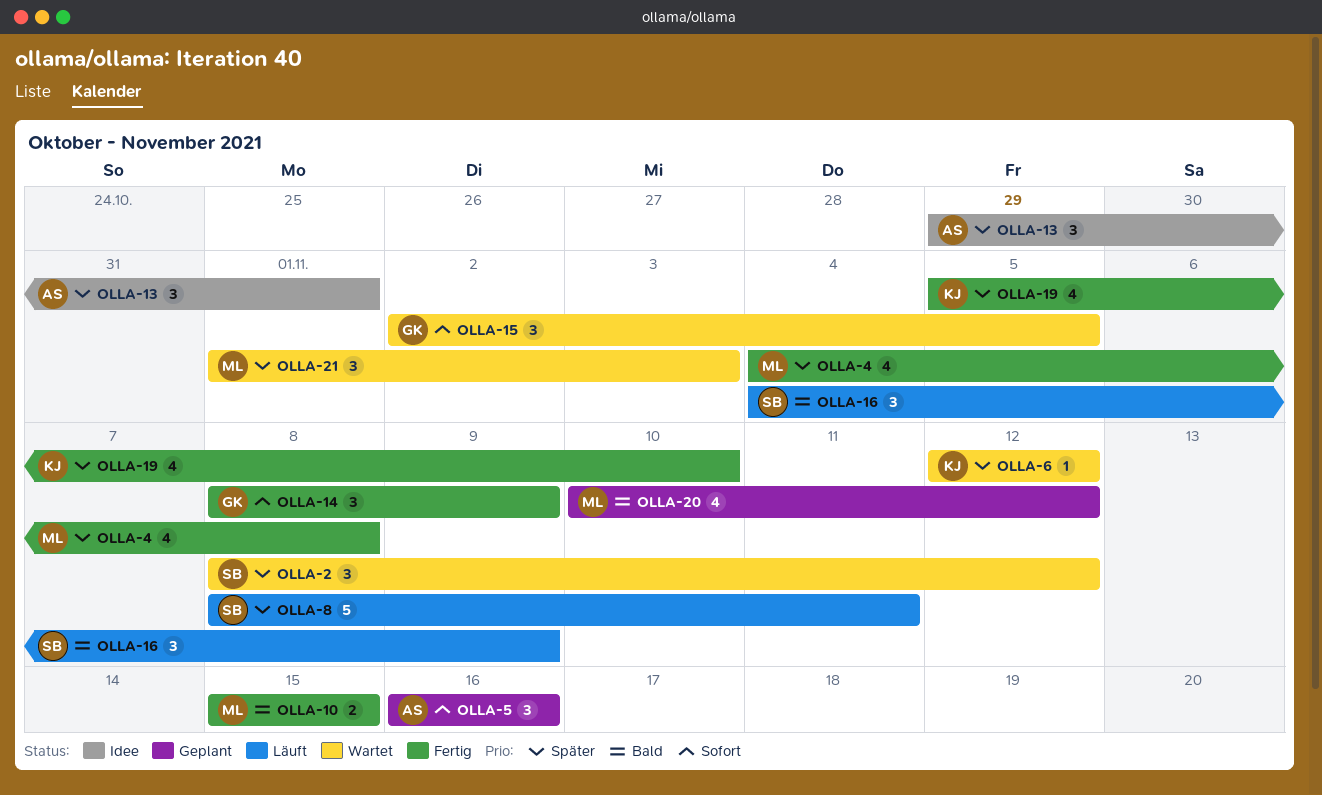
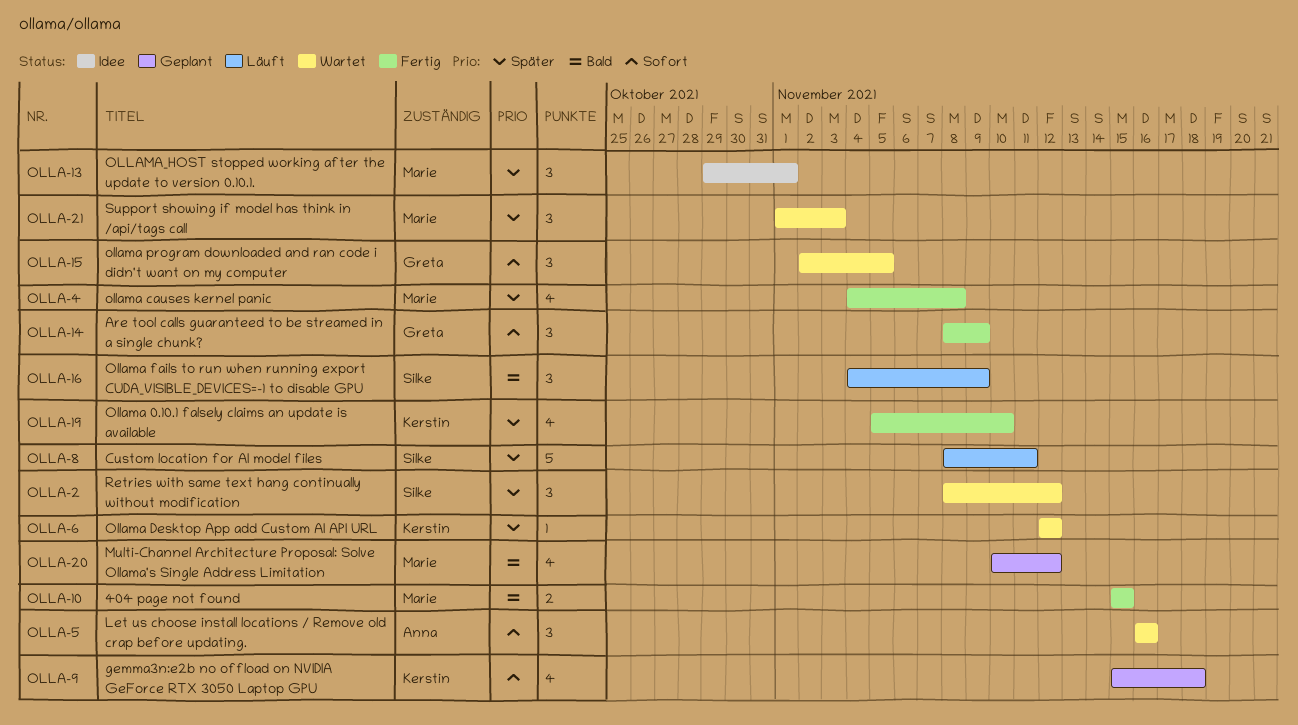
OLLA-5, status: Geplant -> Wartet
OLLA-9: none -> present
OLLA-13, owner: Anna -> Marie

